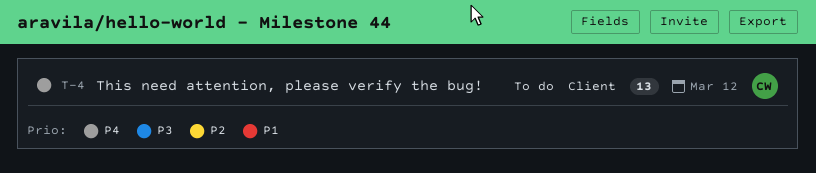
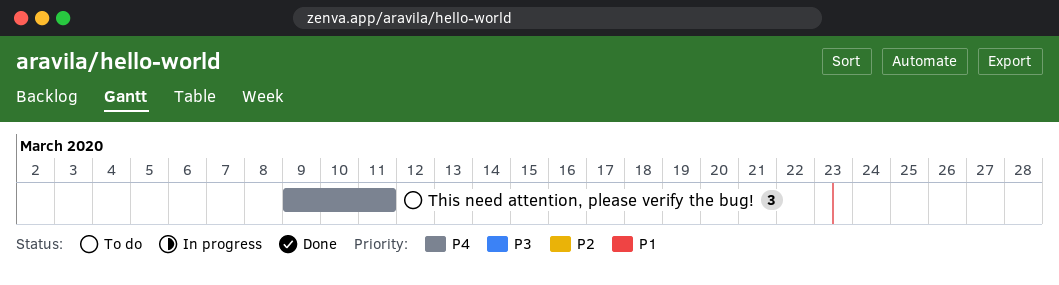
This need attention, please verify the bug!, estimate: 13 -> 3
This need attention, please verify the bug!, due: Mar 12 -> Mar 11

